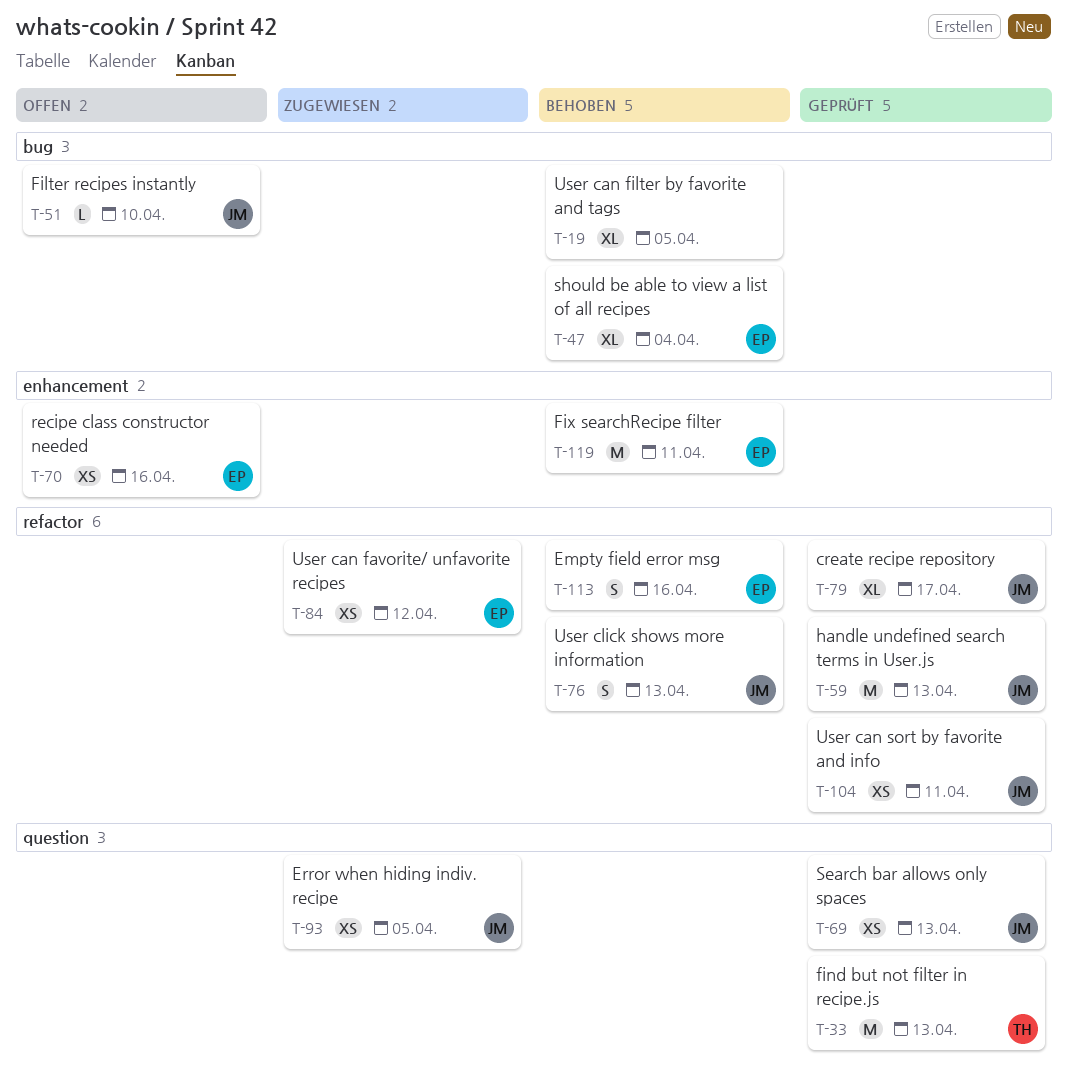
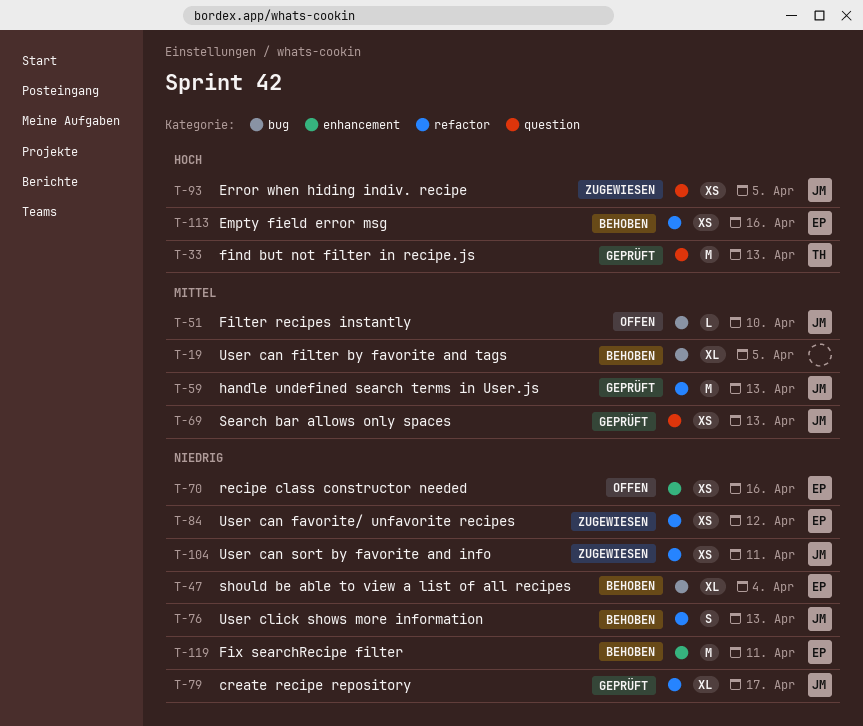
T-104, status: Geprüft -> Zugewiesen
T-113, estimate: S -> XS

